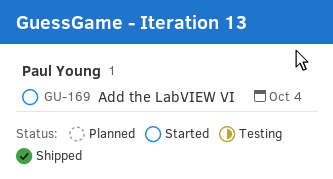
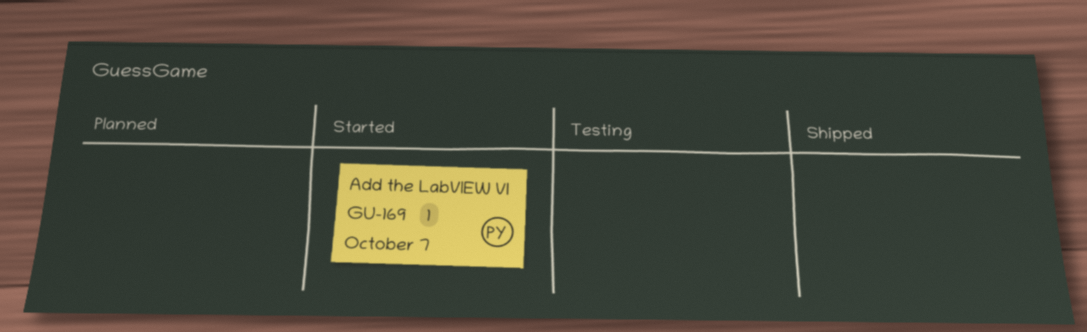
GU-169, due: Oct 4 -> Oct 7

